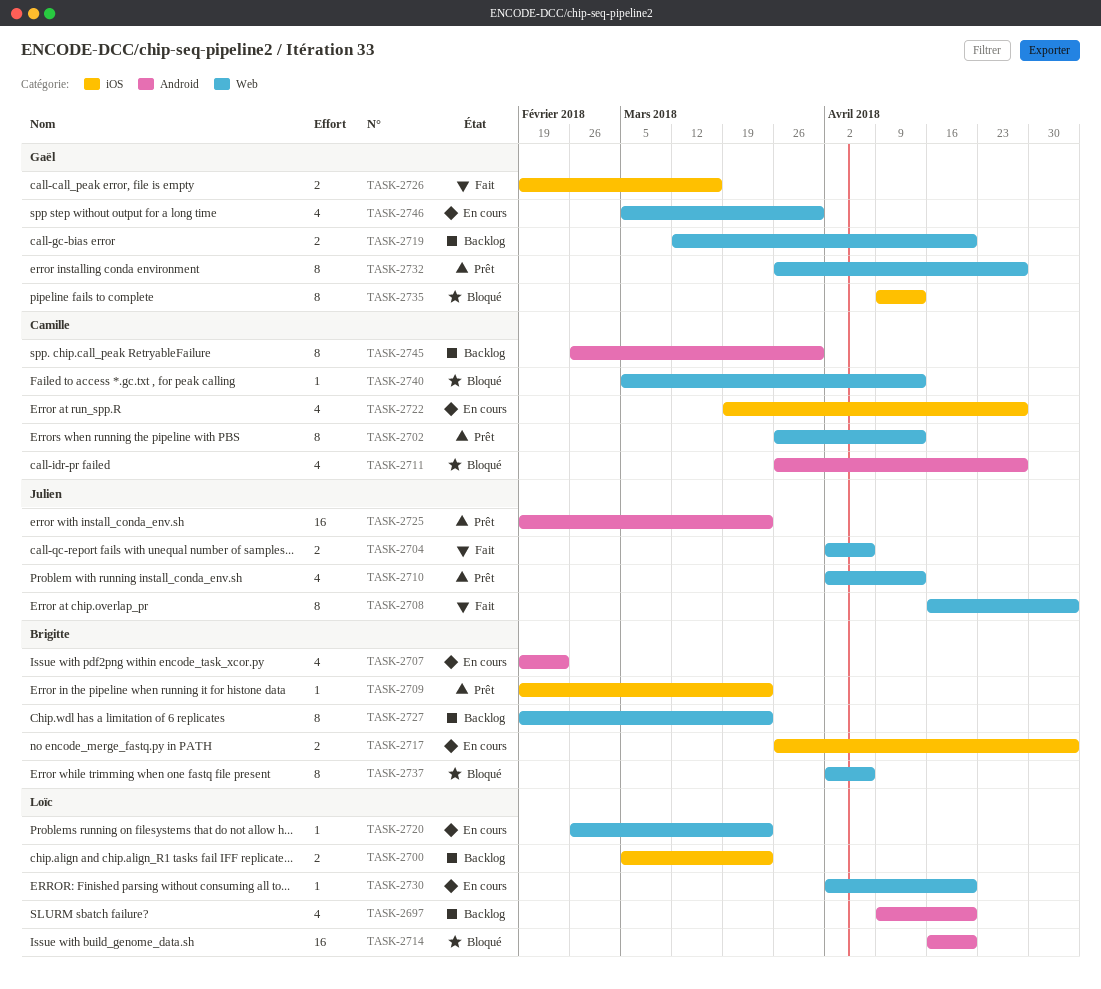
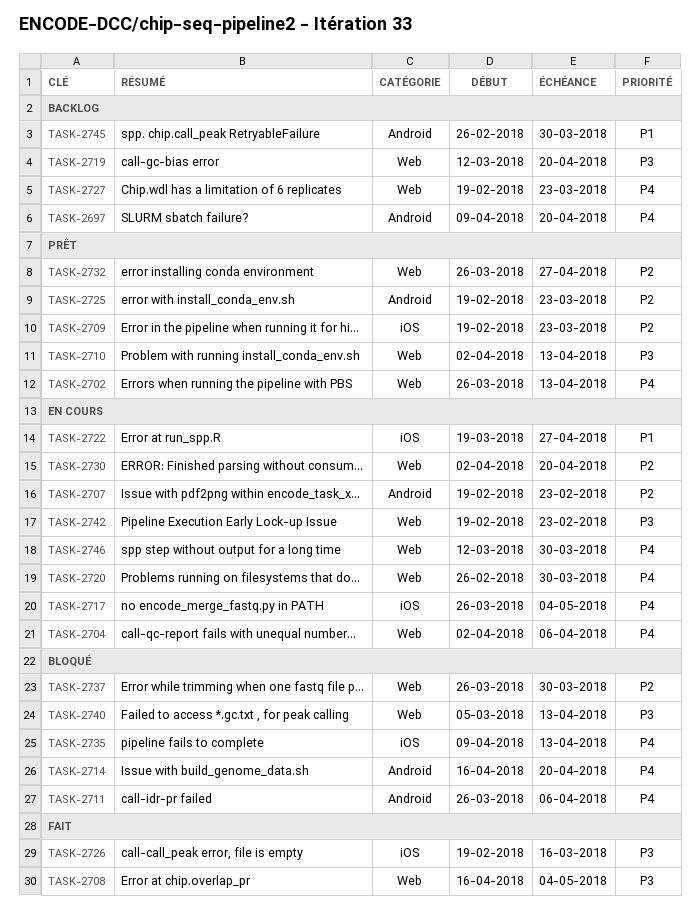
TASK-2700: present -> none
TASK-2704, status: Fait -> En cours
TASK-2711, due: Apr 27 -> Apr 6
TASK-2720, due: Mar 23 -> Mar 30
TASK-2737, start: Apr 2 -> Mar 26
TASK-2737, due: Apr 6 -> Mar 30
TASK-2742: none -> present
TASK-2746, start: Mar 5 -> Mar 12

